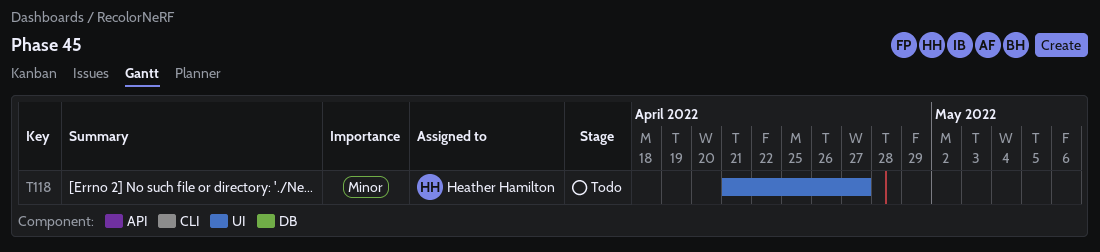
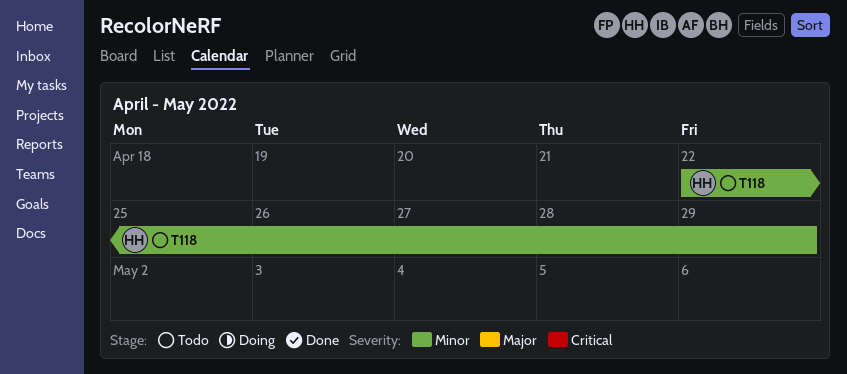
T118, start: Apr 21 -> Apr 22
T118, due: Apr 27 -> Apr 29

